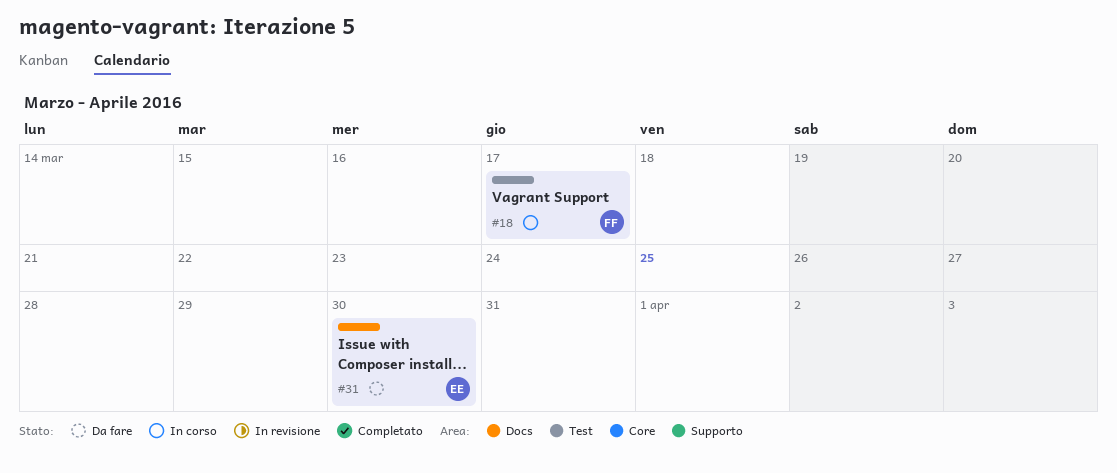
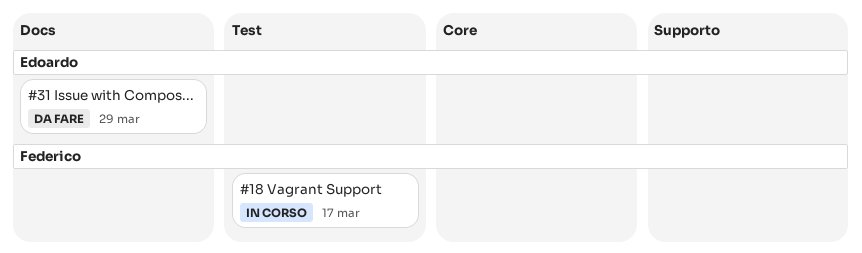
#31, due: Mar 30 -> Mar 29

